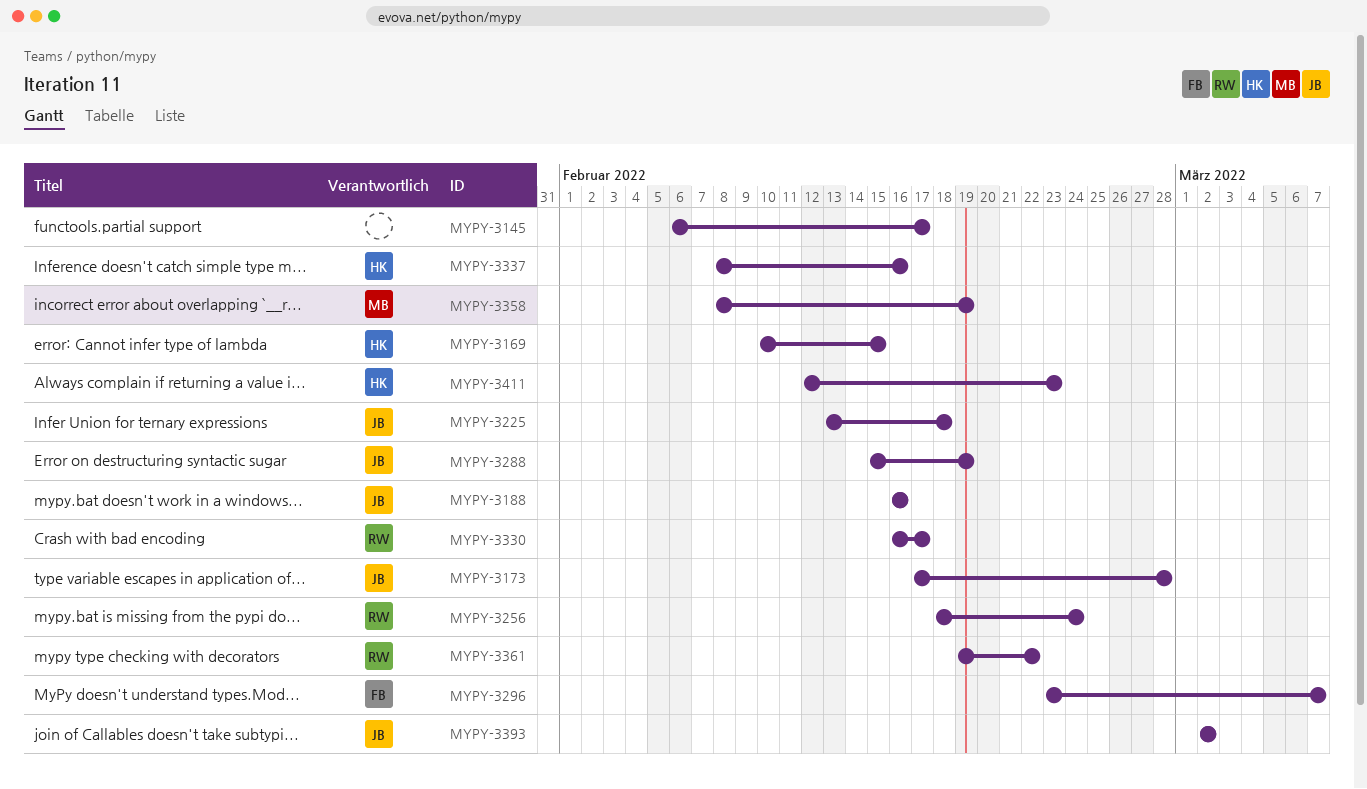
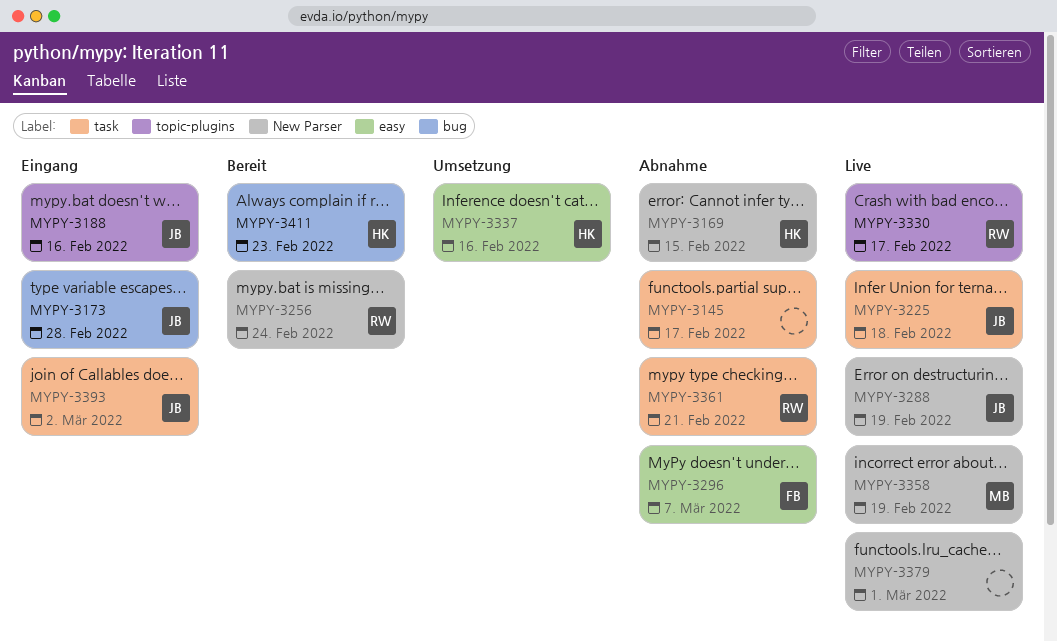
MYPY-3361, due: Feb 22 -> Feb 21
MYPY-3379: none -> present

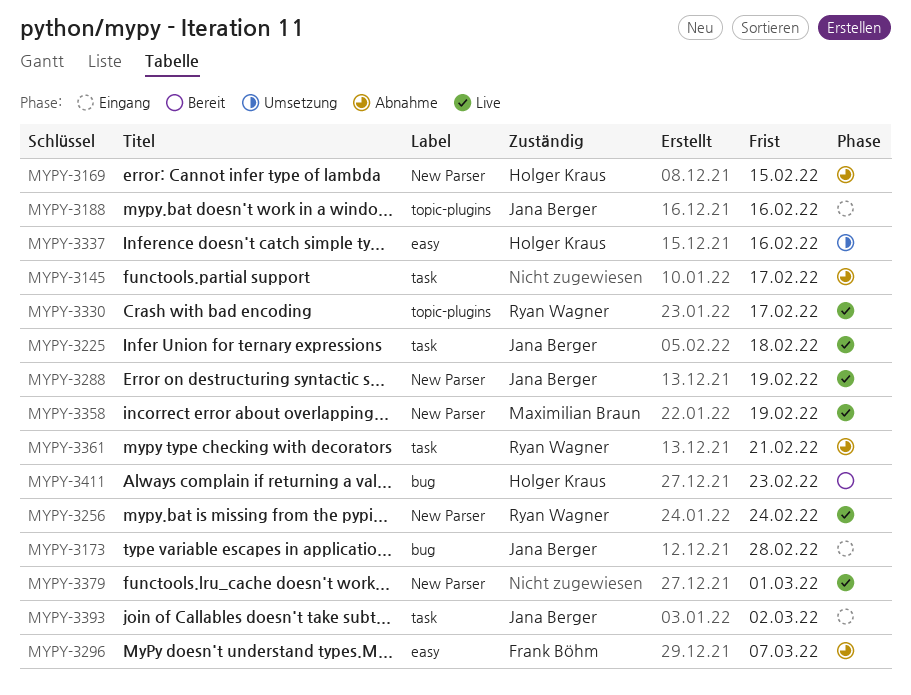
MYPY-3256, status: Bereit -> Live

